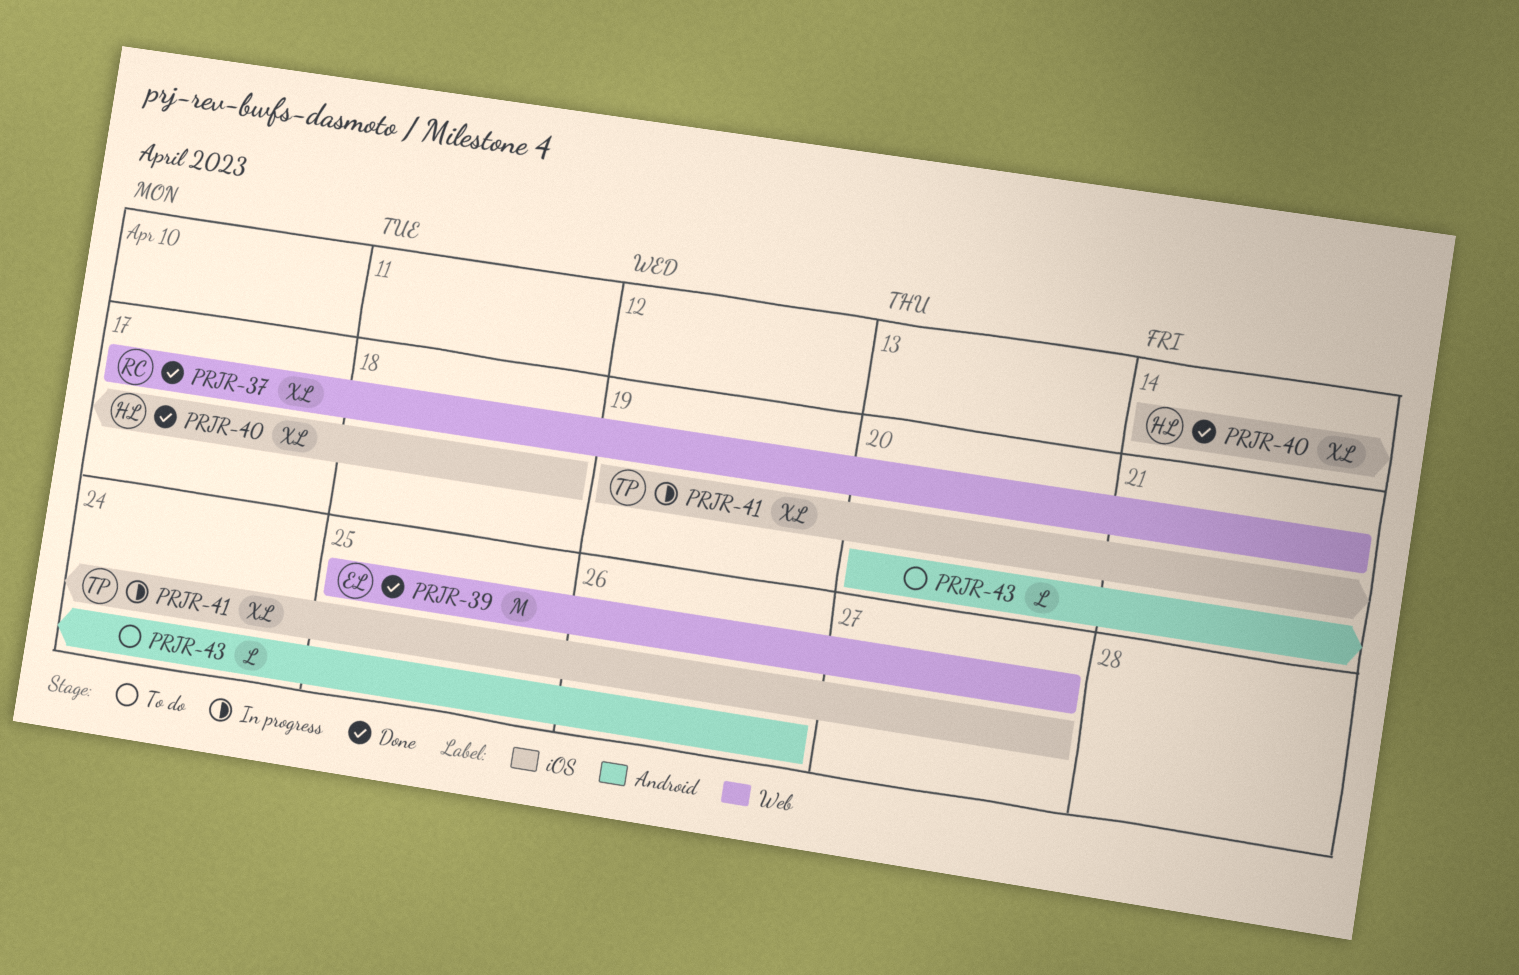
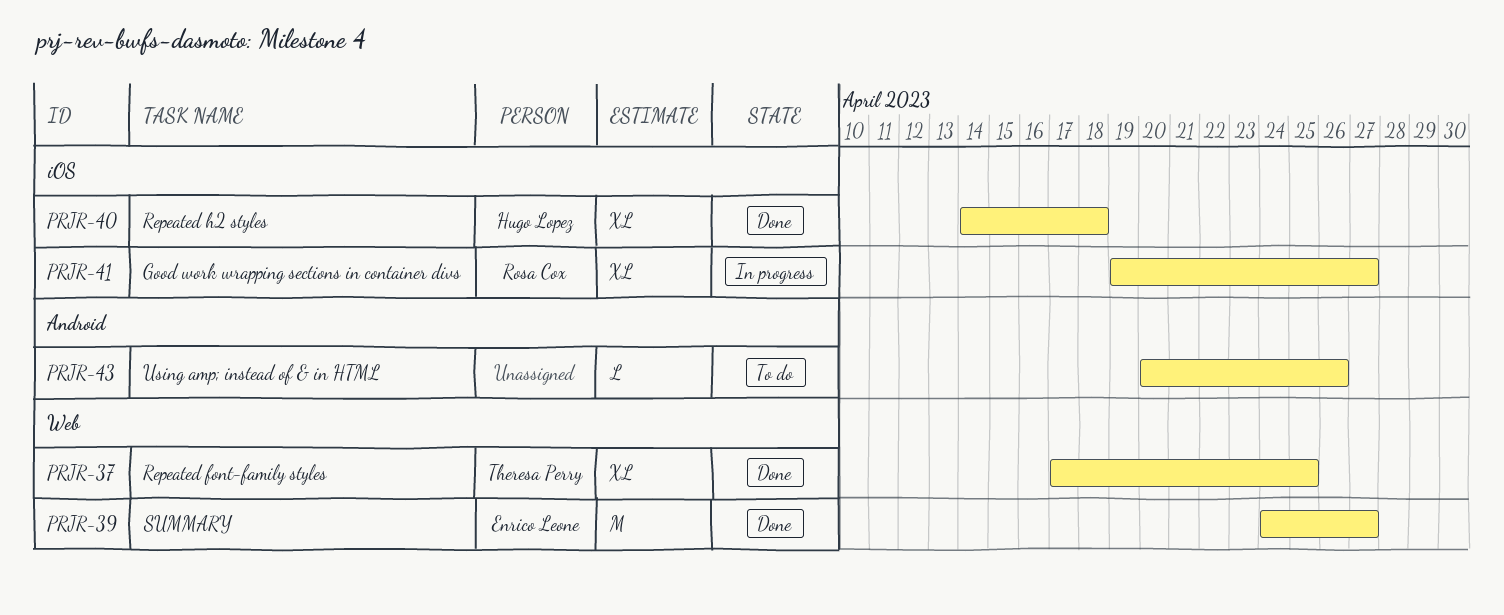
PRJR-37, owner: Rosa Cox -> Theresa Perry
PRJR-37, due: Apr 21 -> Apr 25
PRJR-39, start: Apr 25 -> Apr 24
PRJR-41, owner: Theresa Perry -> Rosa Cox

